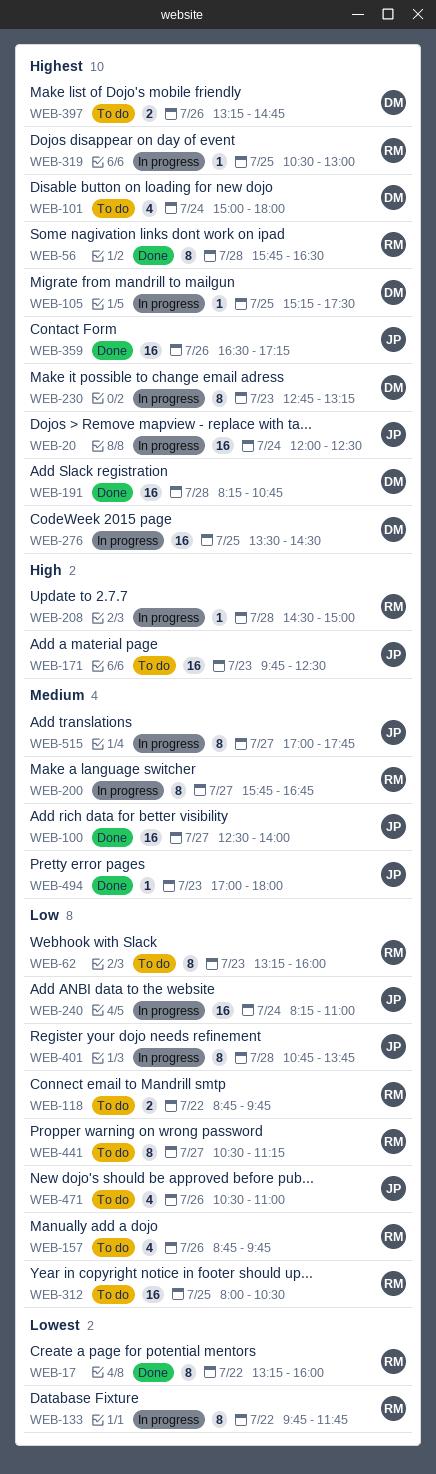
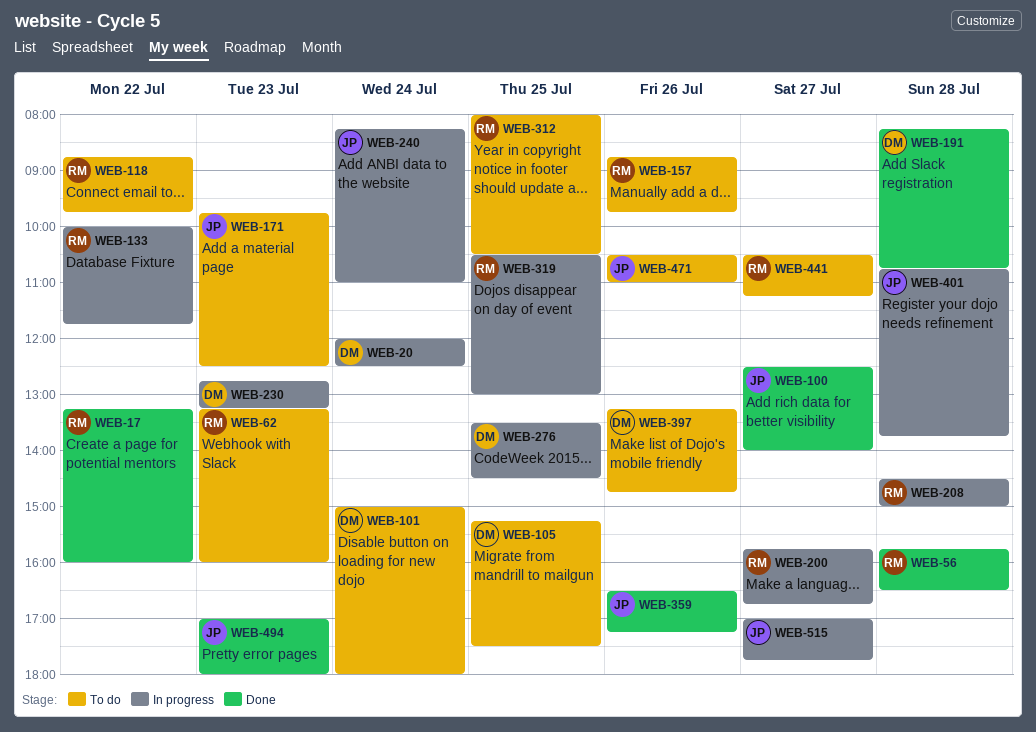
WEB-20, owner: JP -> DM
WEB-105, status: In progress -> To do
WEB-133, begins: 09:45 -> 10:00

